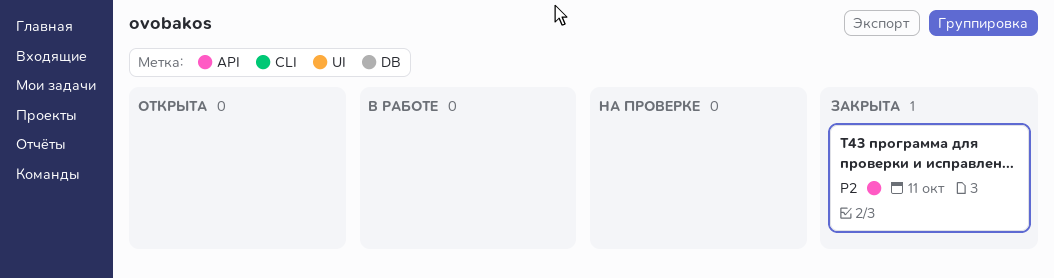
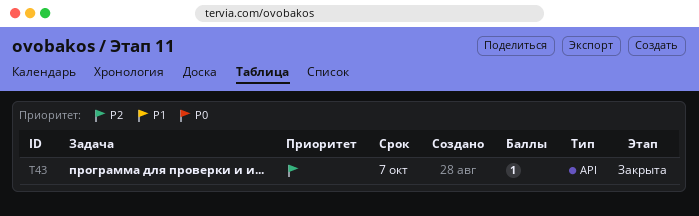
T43, due: Oct 11 -> Oct 7

